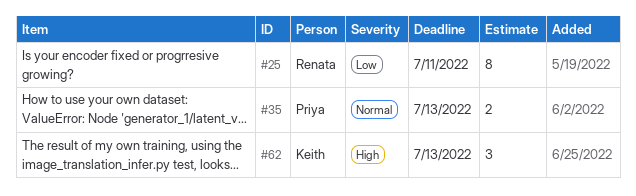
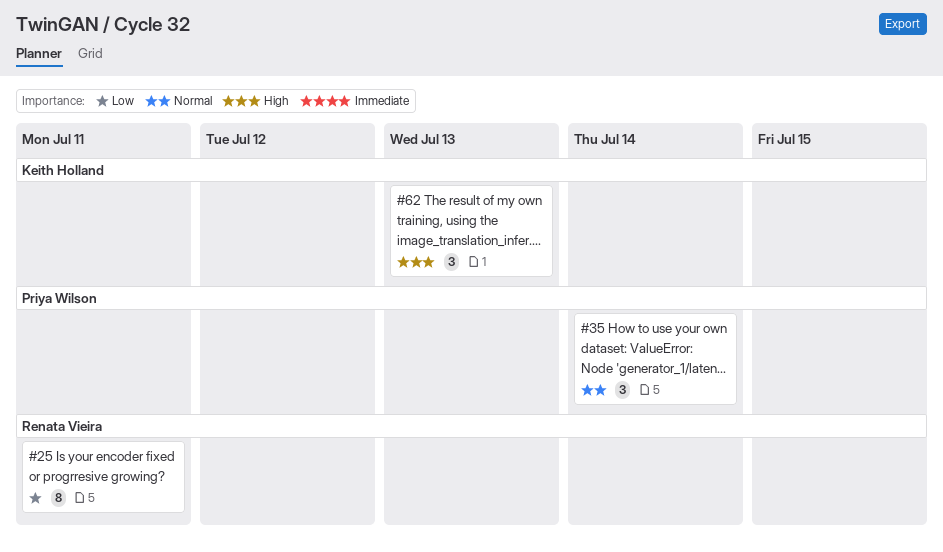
#35, estimate: 2 -> 3
#35, due: Jul 13 -> Jul 14

